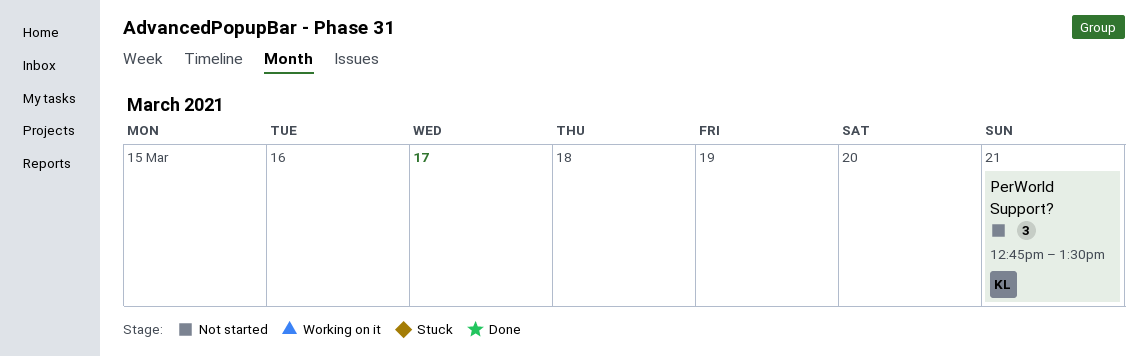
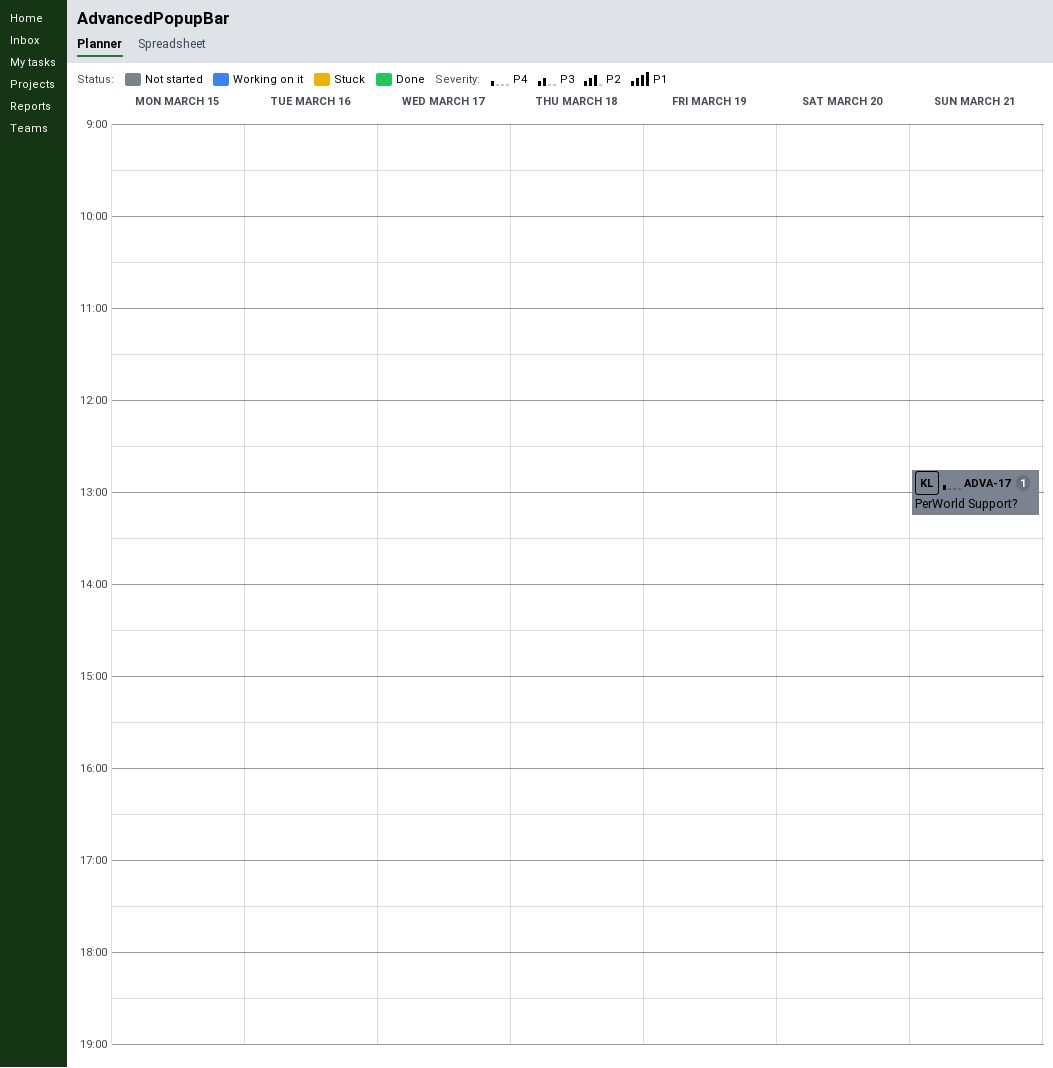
PerWorld Support?, estimate: 3 -> 1
PerWorld Support?, ends: 13:30 -> 13:15

